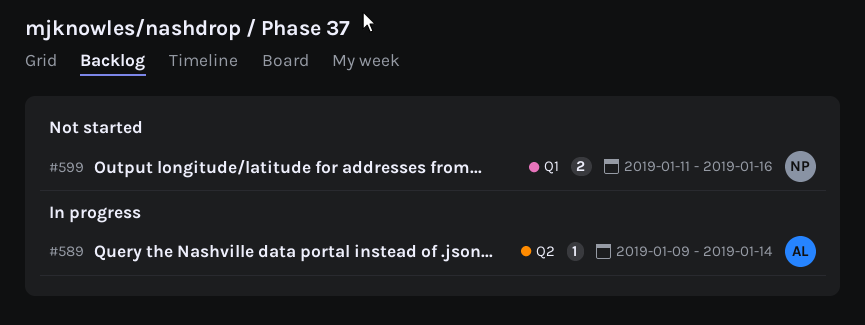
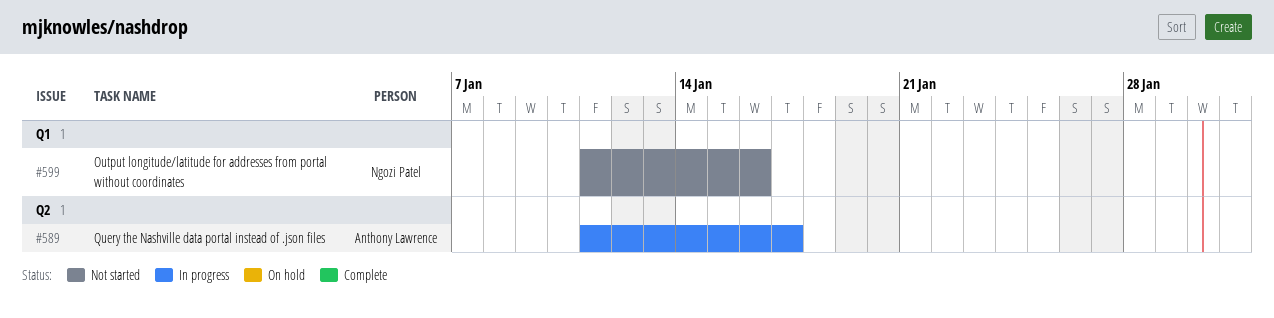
#589, start: Jan 9 -> Jan 11
#589, due: Jan 14 -> Jan 17

